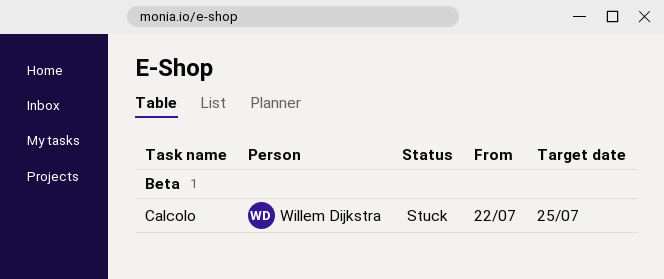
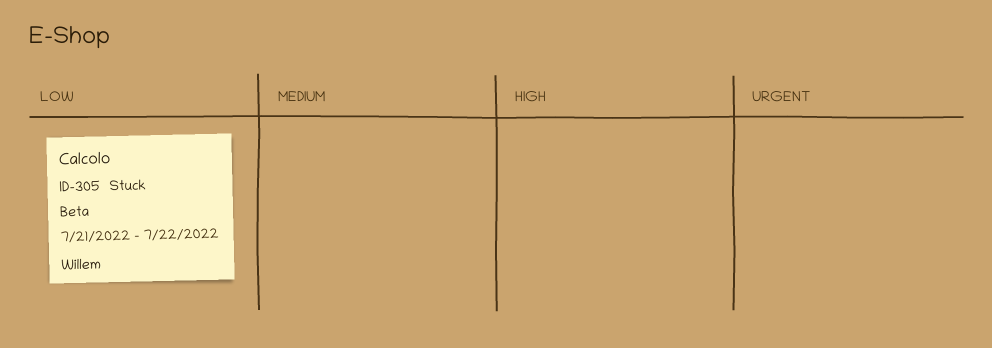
Calcolo, start: Jul 22 -> Jul 21
Calcolo, due: Jul 25 -> Jul 22

